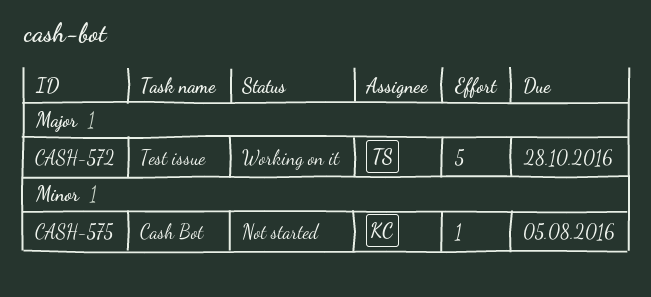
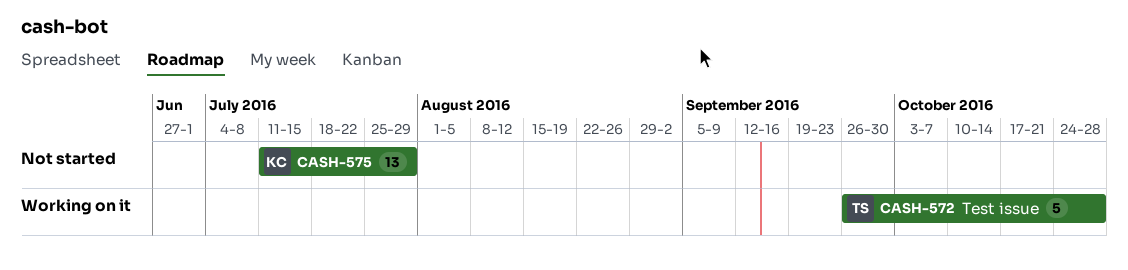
CASH-575, estimate: 1 -> 13
CASH-575, due: Aug 5 -> Jul 29

